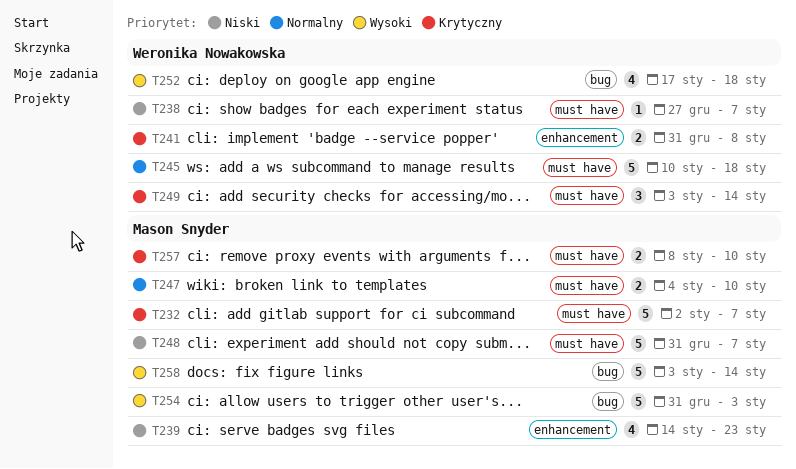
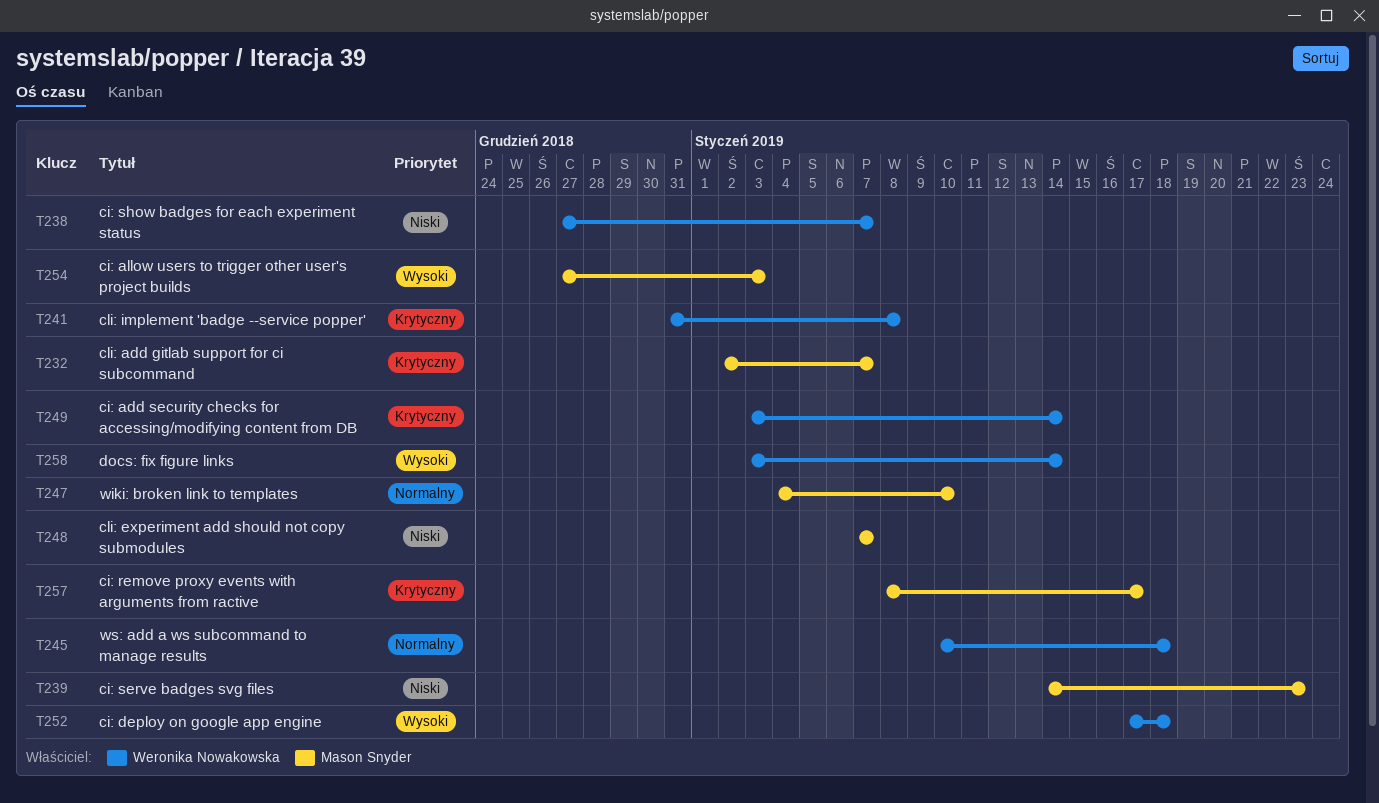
T248, start: Dec 31 -> Jan 7
T254, start: Dec 31 -> Dec 27
T257, due: Jan 10 -> Jan 17
T258, owner: Mason Snyder -> Weronika Nowakowska

